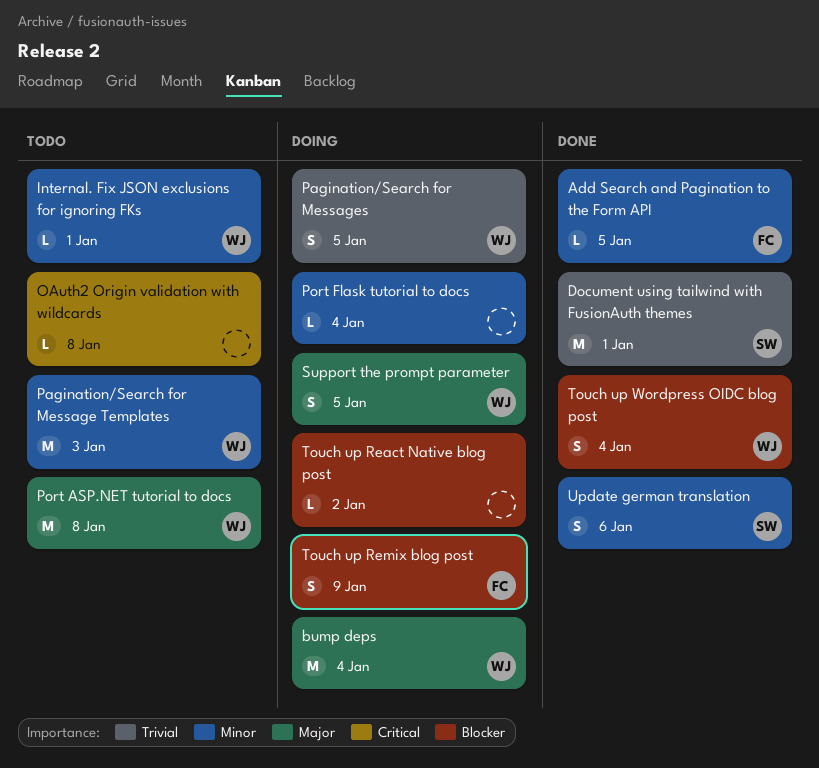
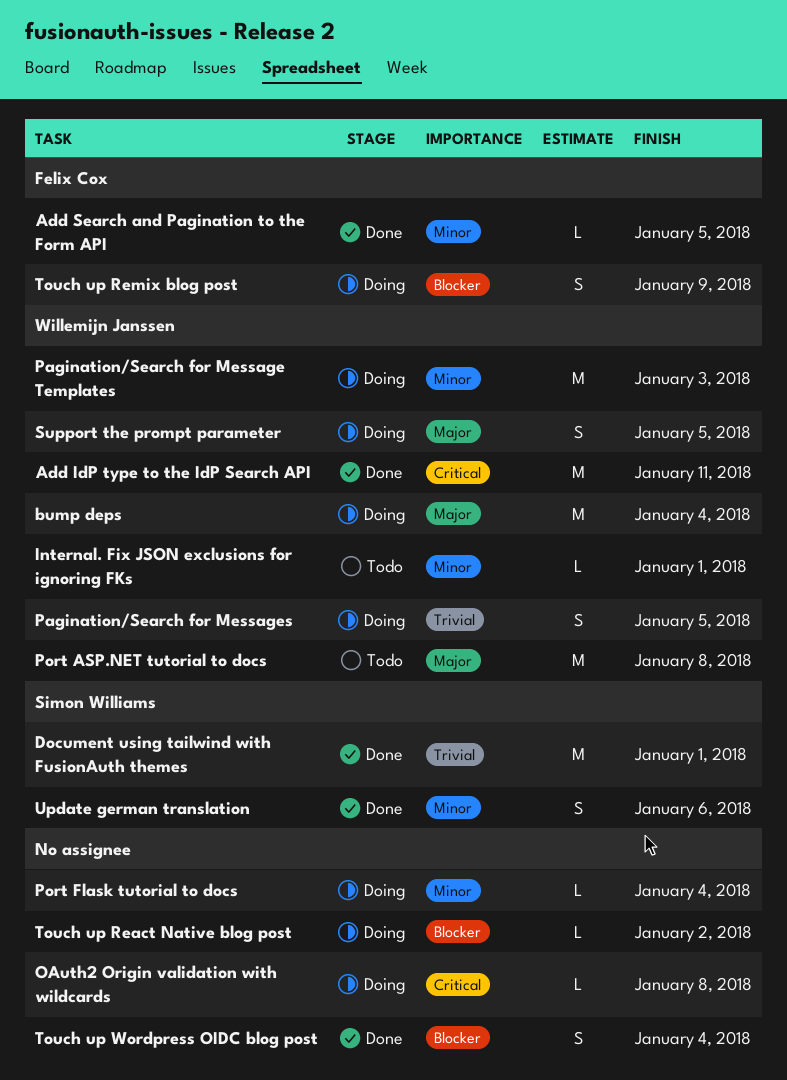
Add IdP type to the IdP Search API: none -> present
OAuth2 Origin validation with wildcards, status: Todo -> Doing
Pagination/Search for Message Templates, status: Todo -> Doing
Touch up Wordpress OIDC blog post, owner: Willemijn Janssen -> none

